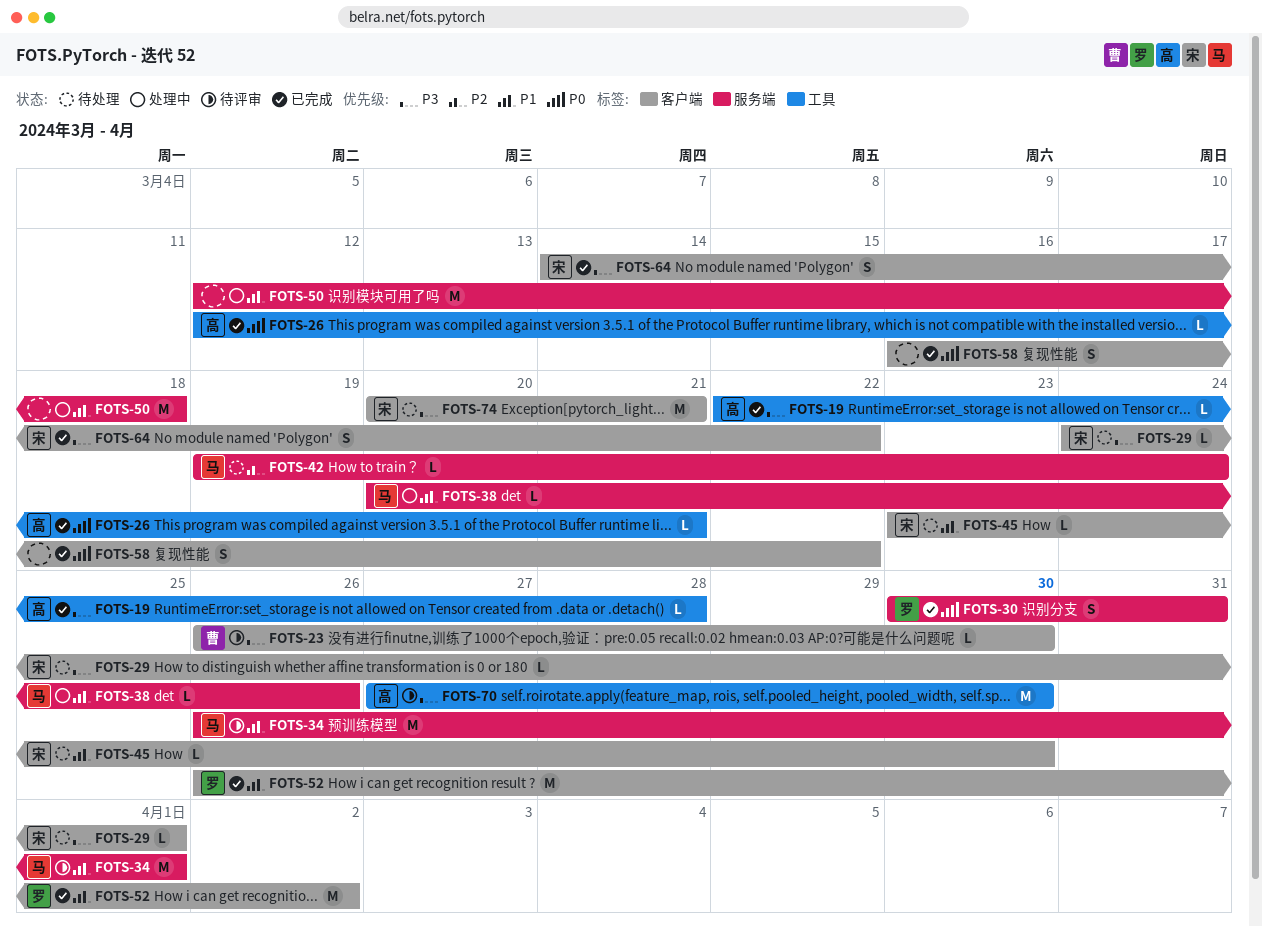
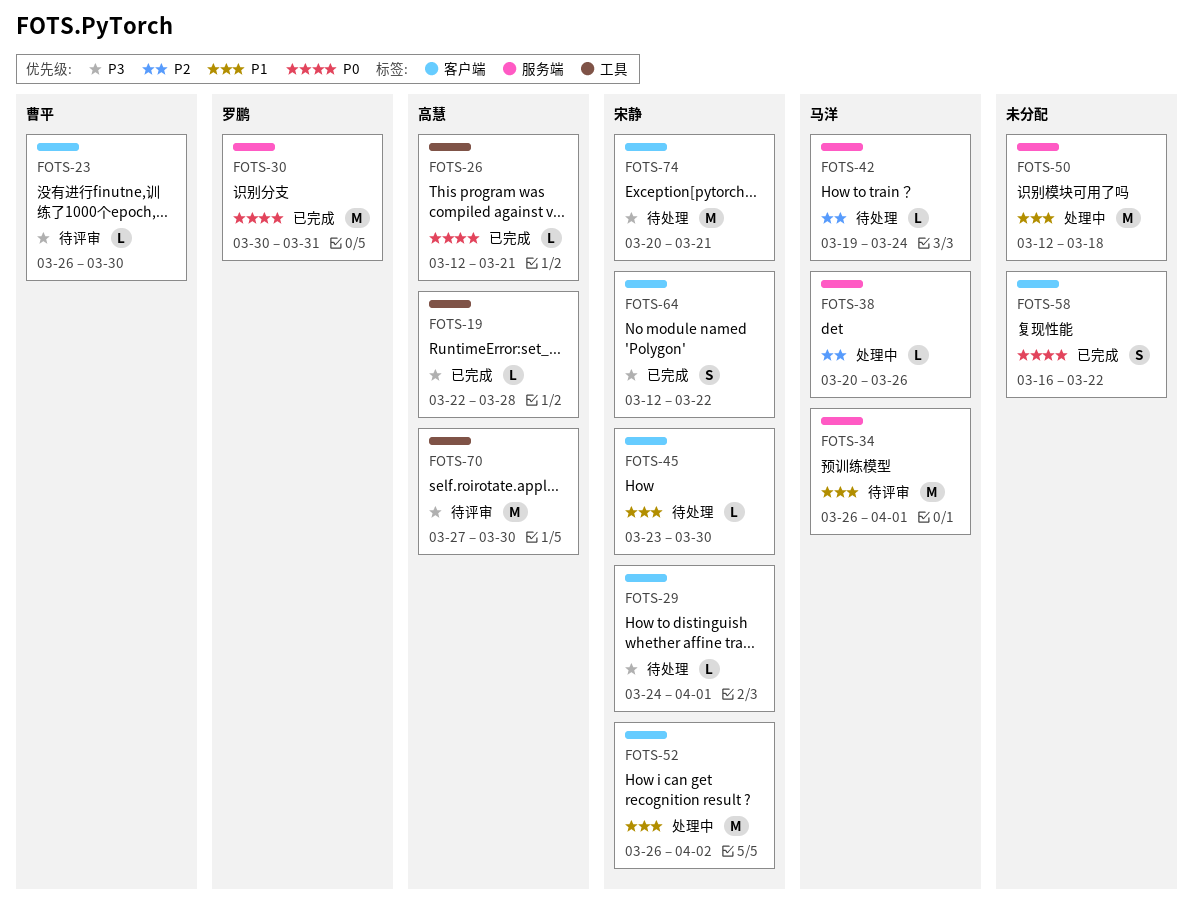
FOTS-30, estimate: S -> M
FOTS-38, priority: P1 -> P2
FOTS-52, status: 已完成 -> 处理中
FOTS-52, owner: 罗鹏 -> 宋静
FOTS-64, start: Mar 14 -> Mar 12

